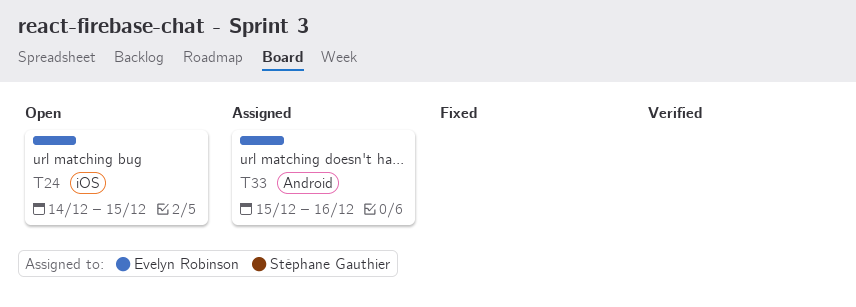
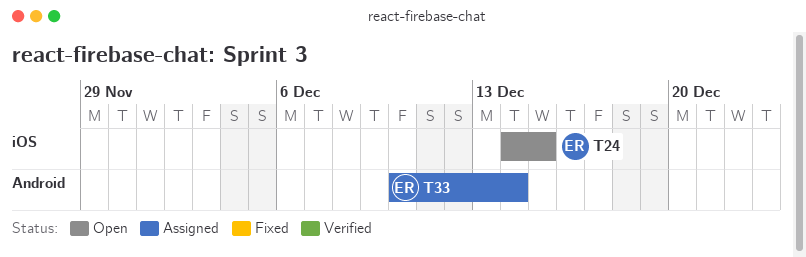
T33, start: Dec 15 -> Dec 10
T33, due: Dec 16 -> Dec 14

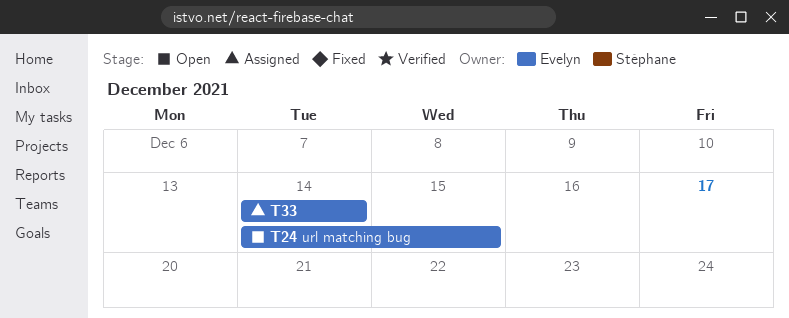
T33, start: Dec 10 -> Dec 14

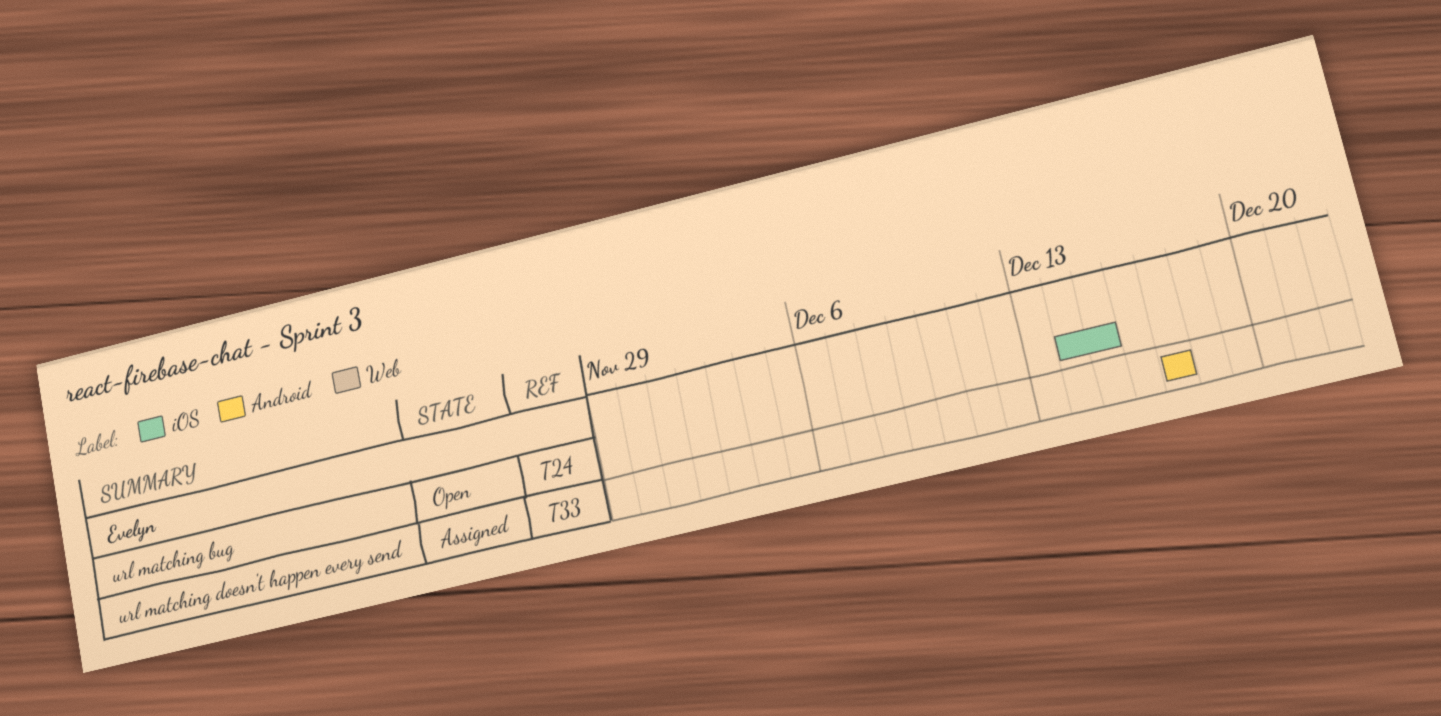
T33, start: Dec 14 -> Dec 17
T33, due: Dec 14 -> Dec 17

